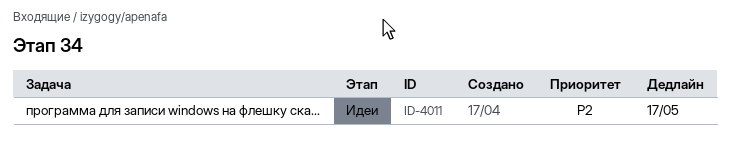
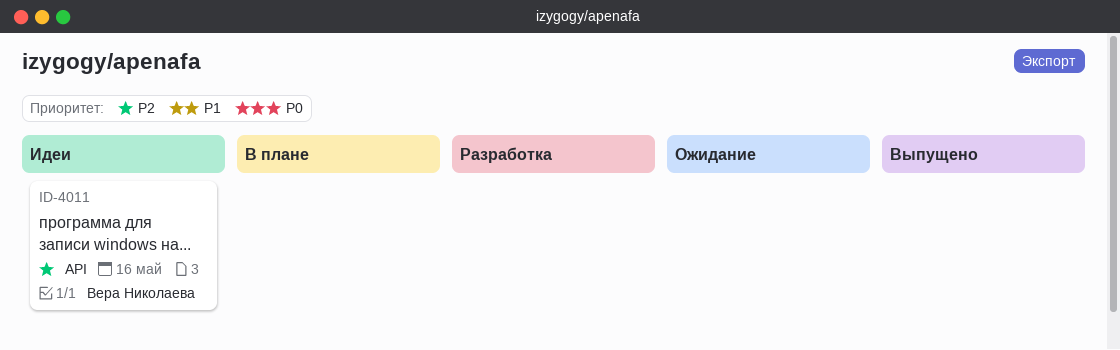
ID-4011, due: May 17 -> May 16

